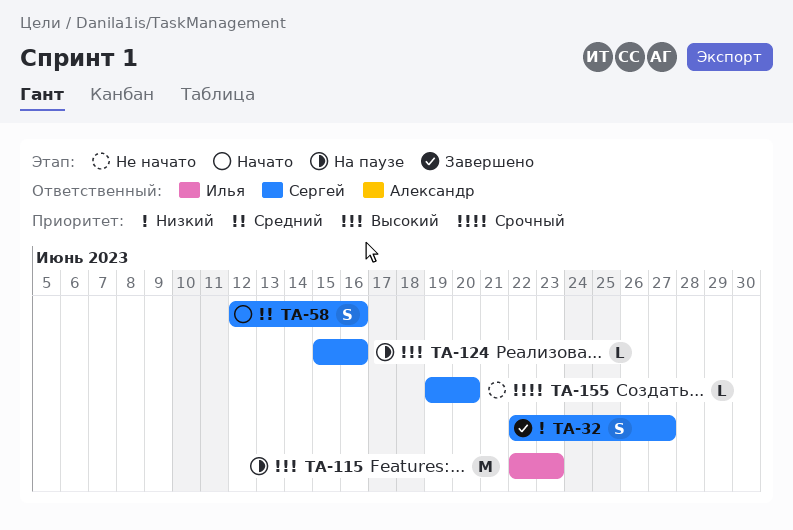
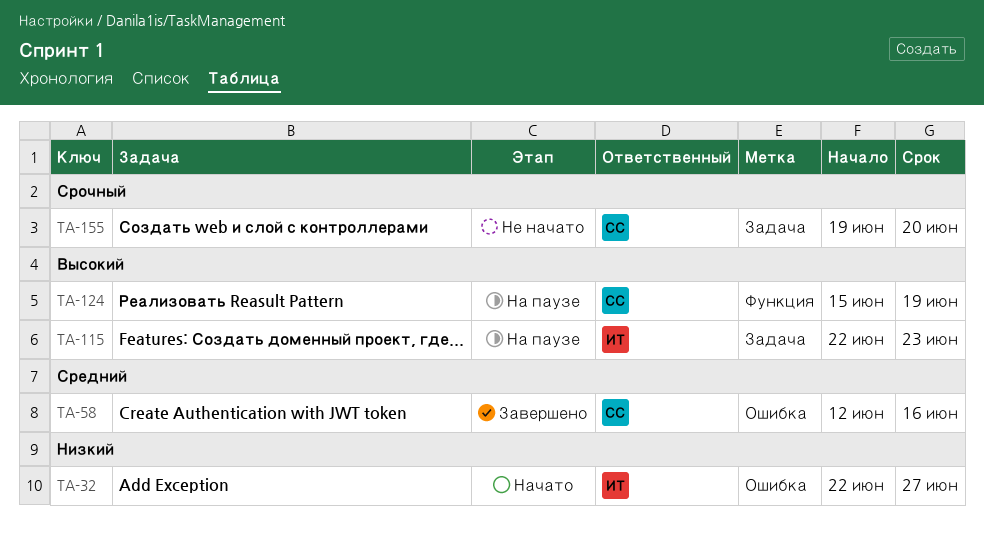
TA-32, status: Завершено -> Начато
TA-32, owner: Сергей -> Илья
TA-58, status: Начато -> Завершено
TA-124, due: Jun 16 -> Jun 19

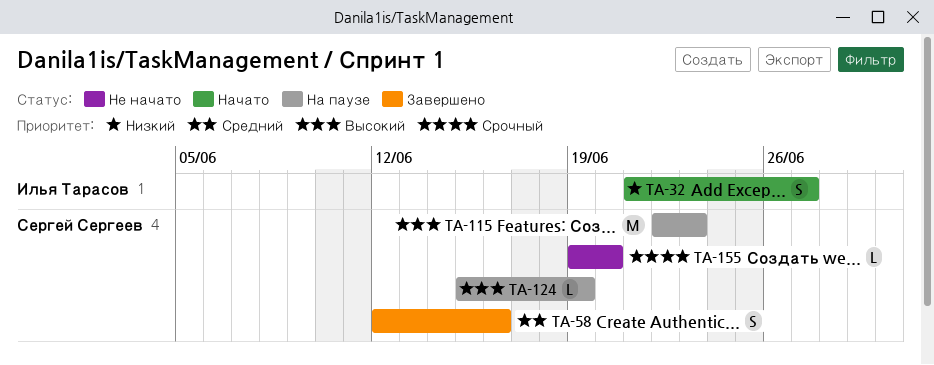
TA-32, start: Jun 22 -> Jun 21
TA-115, owner: Илья Тарасов -> Сергей Сергеев

